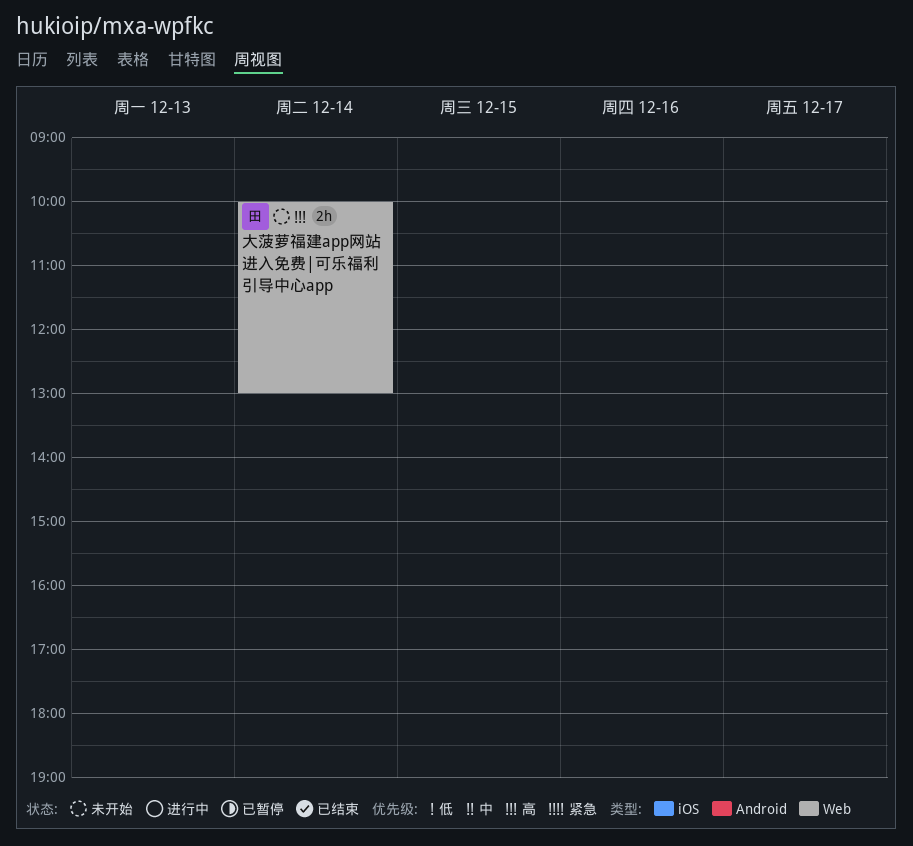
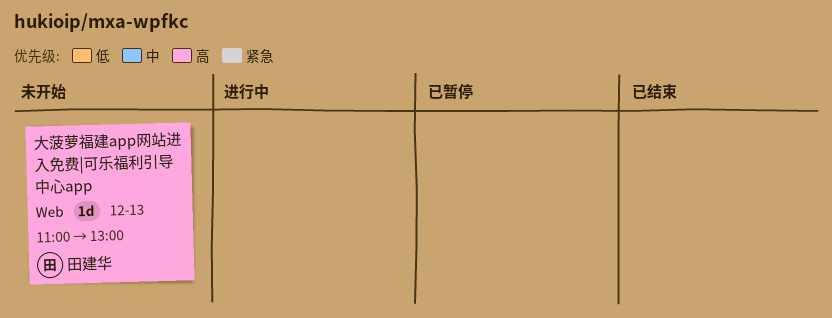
大菠萝福建app网站进入免费|可乐福利引导中心app, estimate: 2h -> 1d
大菠萝福建app网站进入免费|可乐福利引导中心app, day: Dec 14 -> Dec 13
大菠萝福建app网站进入免费|可乐福利引导中心app, begins: 10:00 -> 11:00

